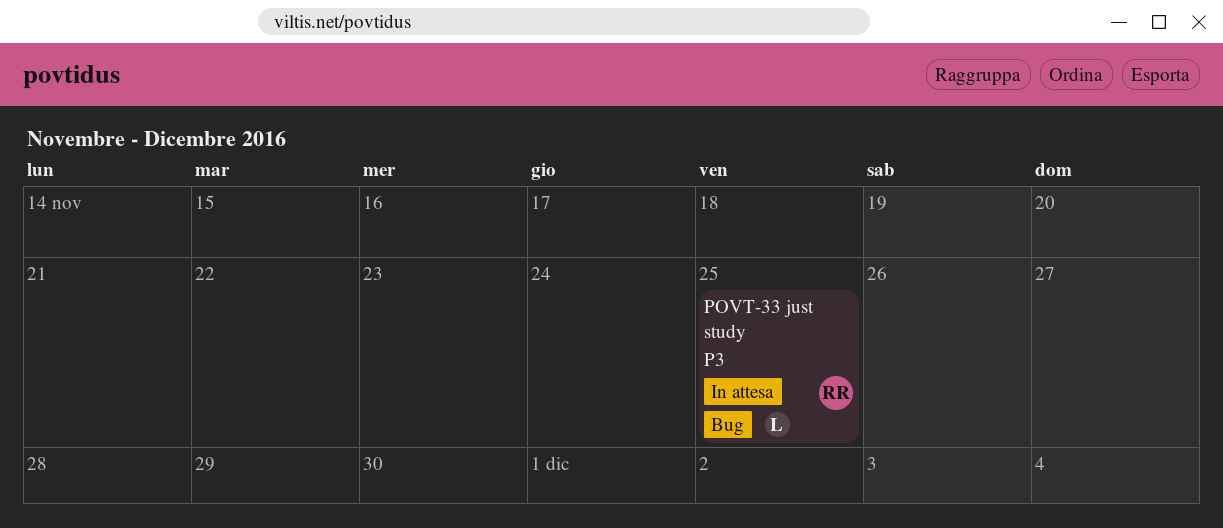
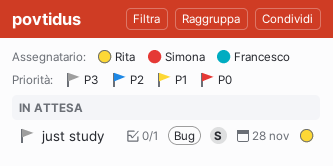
just study, estimate: L -> S
just study, due: Nov 25 -> Nov 28

